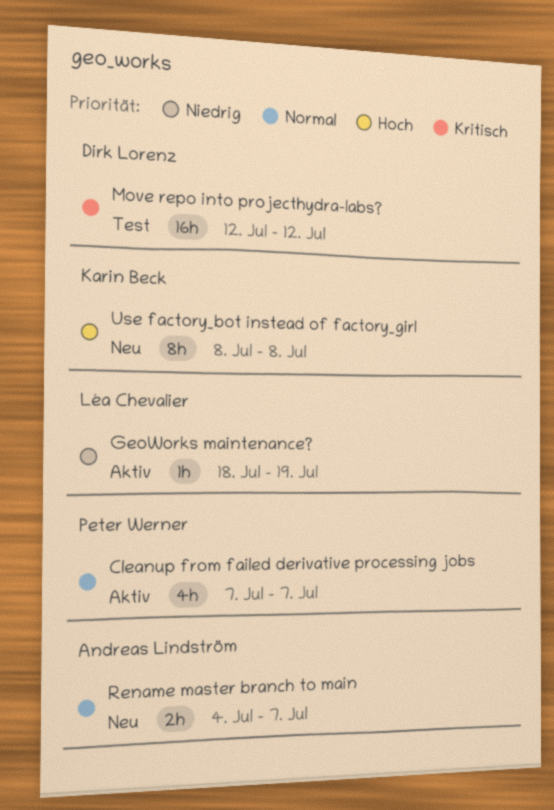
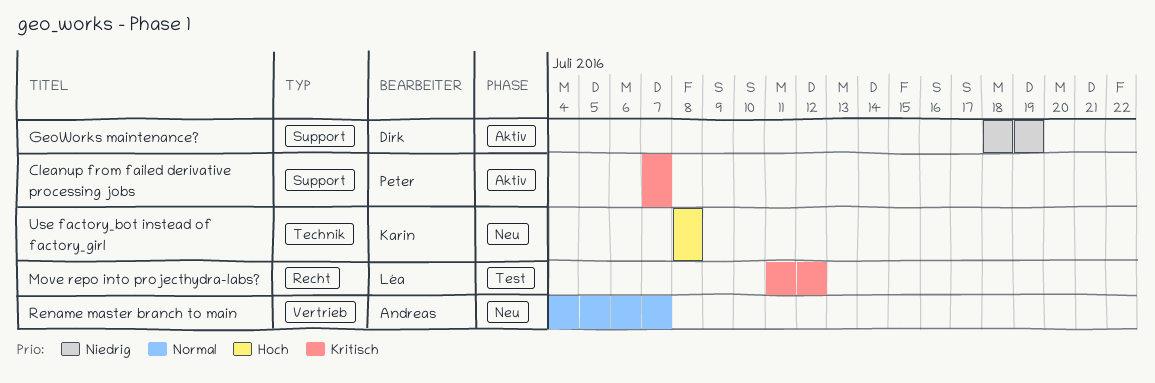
Cleanup from failed derivative processing jobs, priority: Normal -> Kritisch
GeoWorks maintenance?, owner: Léa Chevalier -> Dirk Lorenz
Move repo into projecthydra-labs?, owner: Dirk Lorenz -> Léa Chevalier
Move repo into projecthydra-labs?, start: Jul 12 -> Jul 11

